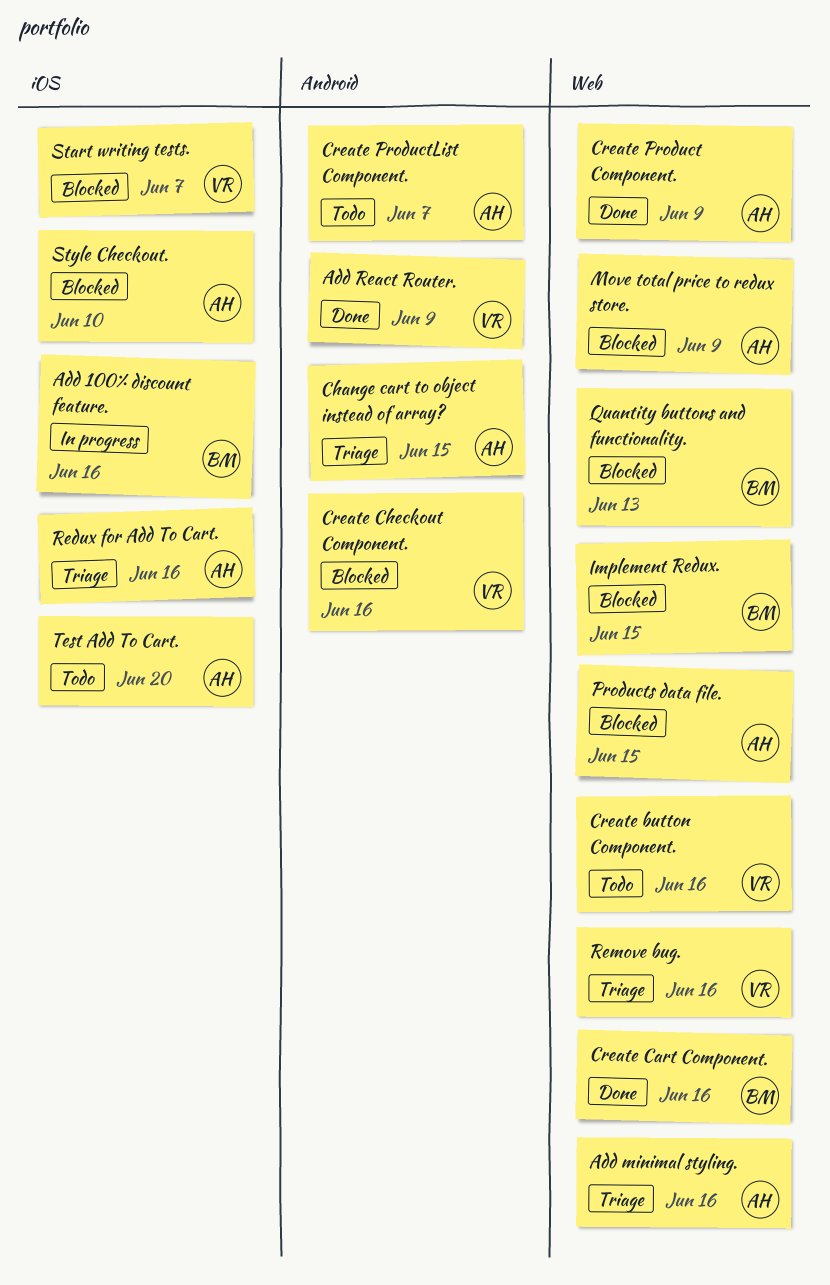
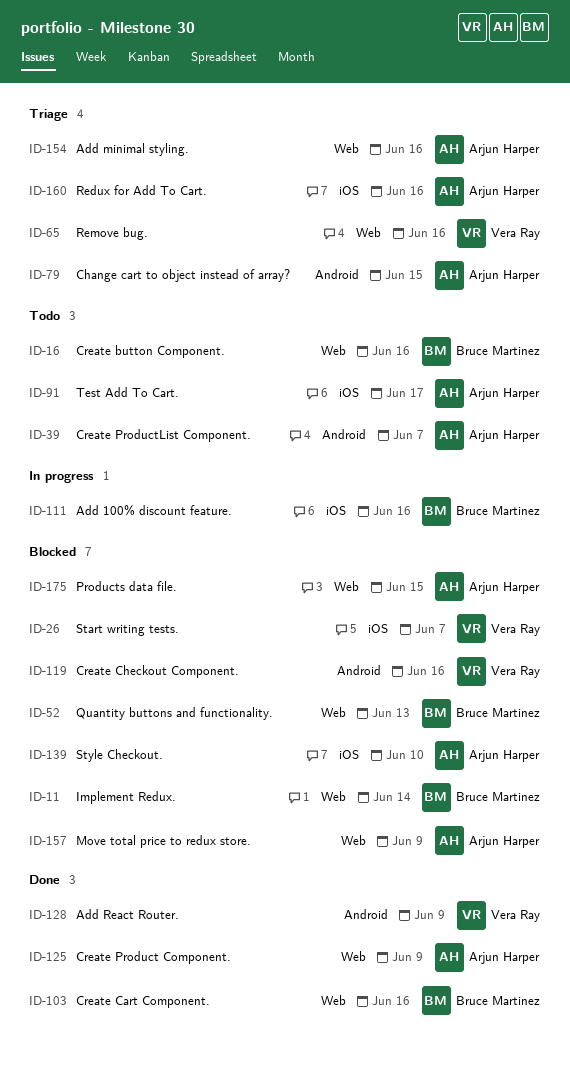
Create button Component., owner: Vera Ray -> Bruce Martinez
Implement Redux., due: Jun 15 -> Jun 14
Test Add To Cart., due: Jun 20 -> Jun 17

